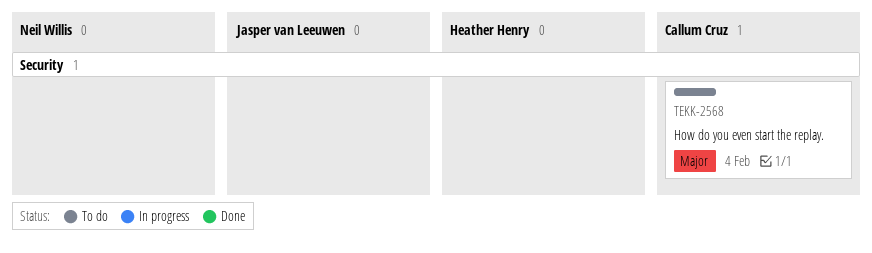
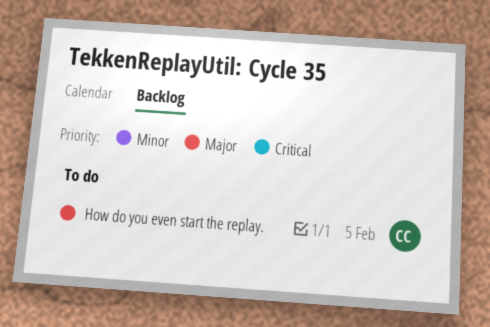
How do you even start the replay., due: Feb 4 -> Feb 5

